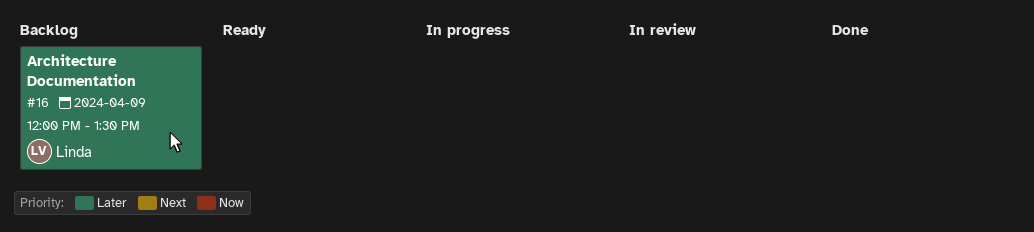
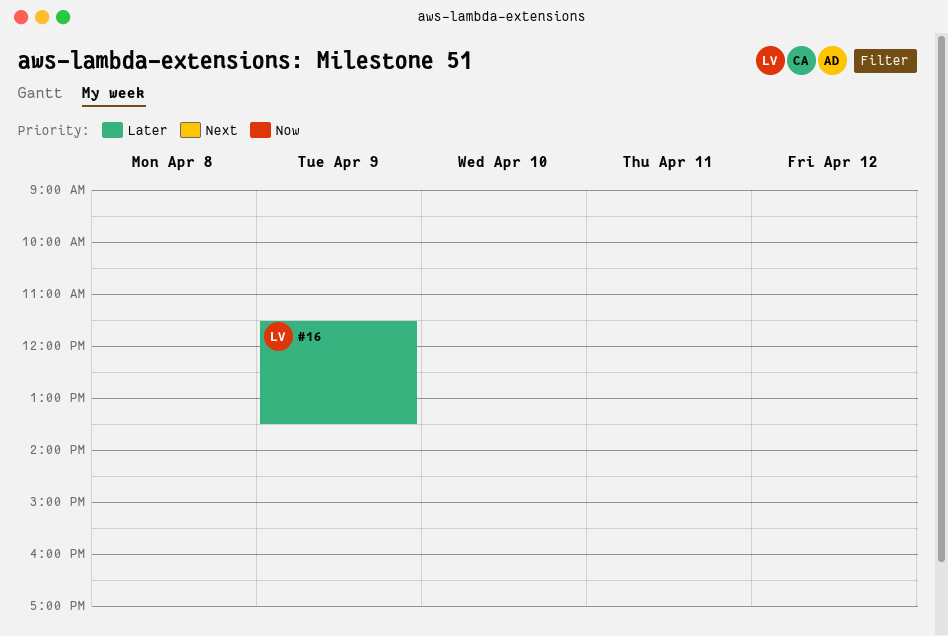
#16, begins: 12:00 -> 11:30

